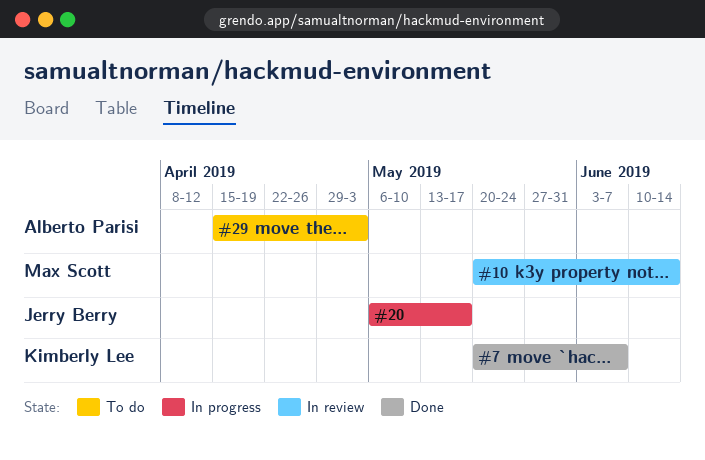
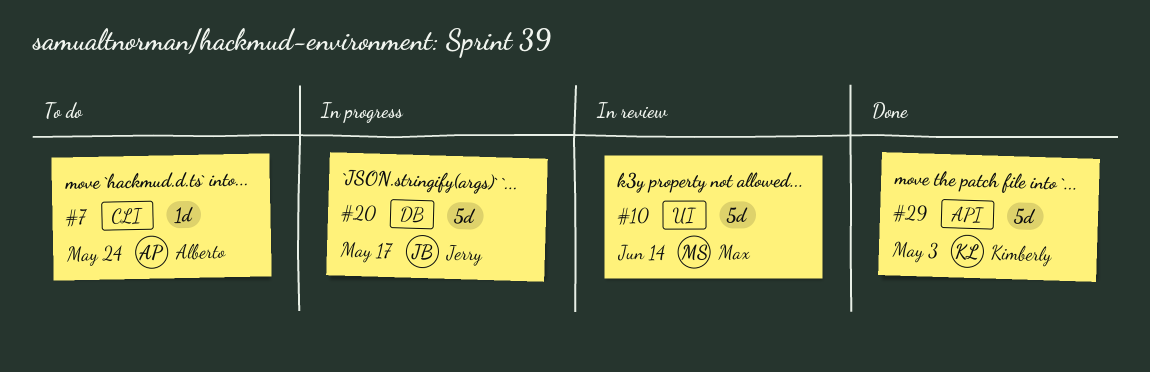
#7, status: Done -> To do
#7, owner: Kimberly Lee -> Alberto Parisi
#7, due: Jun 7 -> May 24
#29, status: To do -> Done
#29, owner: Alberto Parisi -> Kimberly Lee

